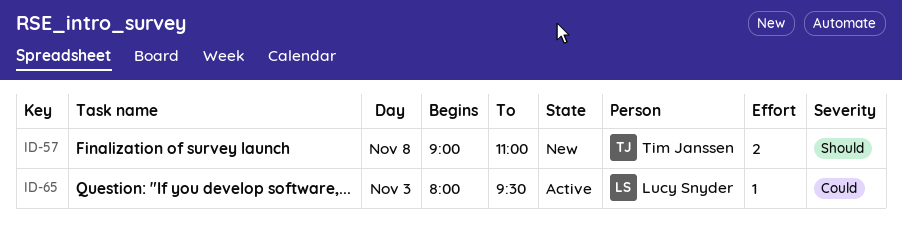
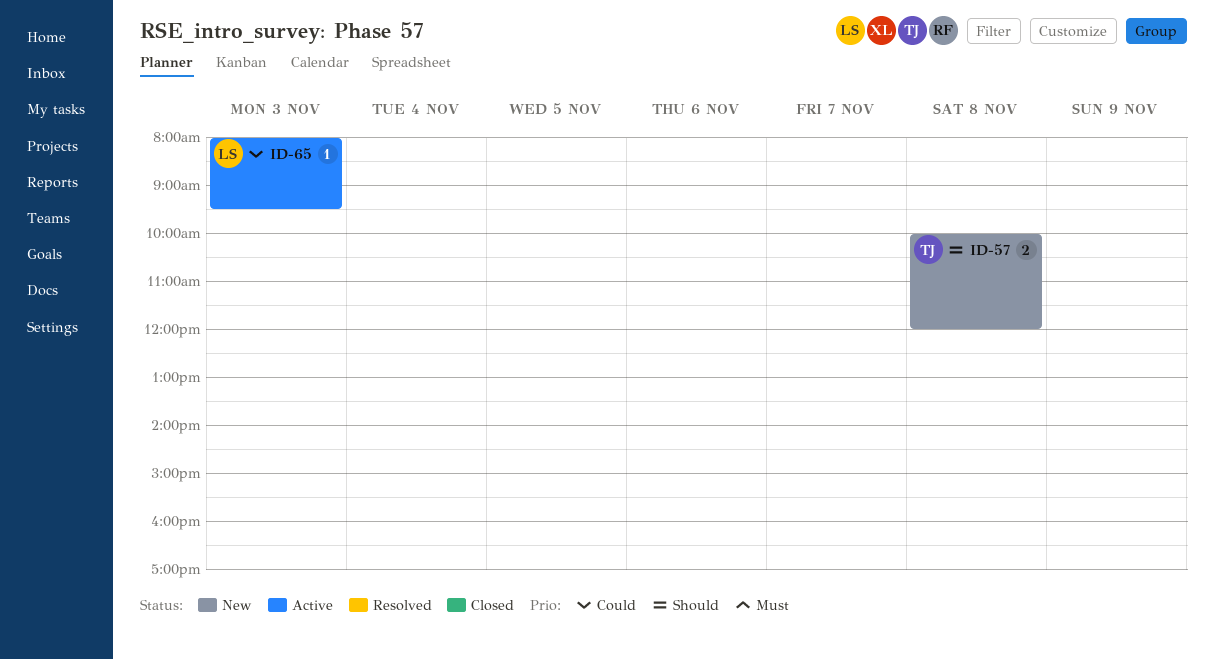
ID-57, begins: 09:00 -> 10:00
ID-57, ends: 11:00 -> 12:00

